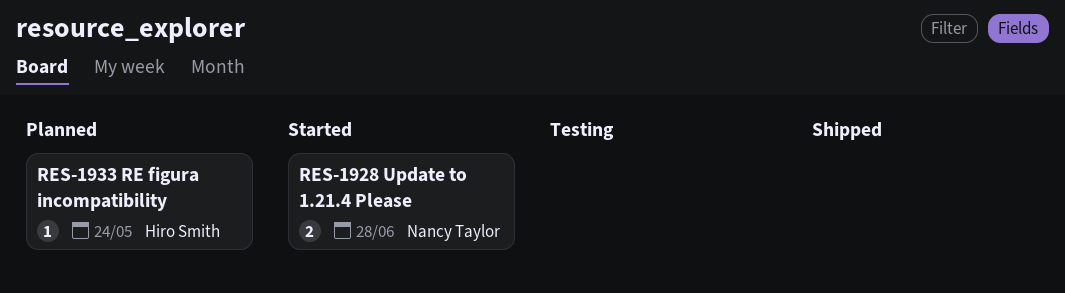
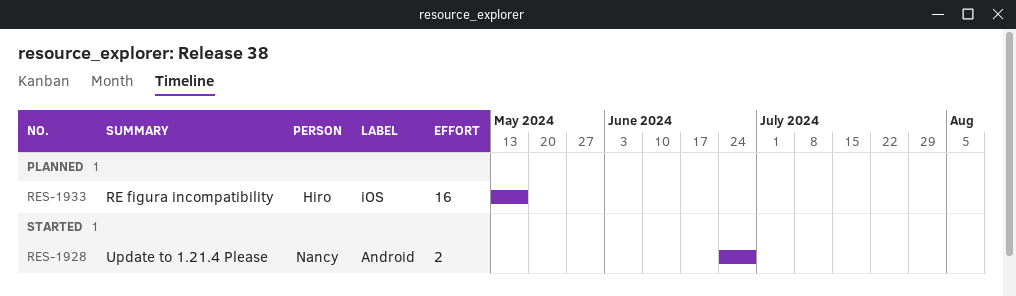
RES-1933, estimate: 1 -> 16
RES-1933, due: May 24 -> May 17

